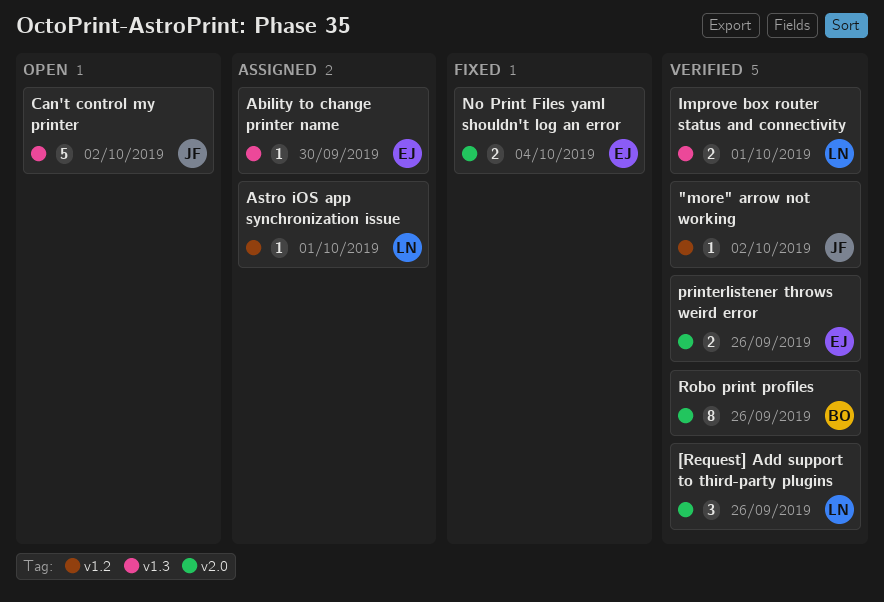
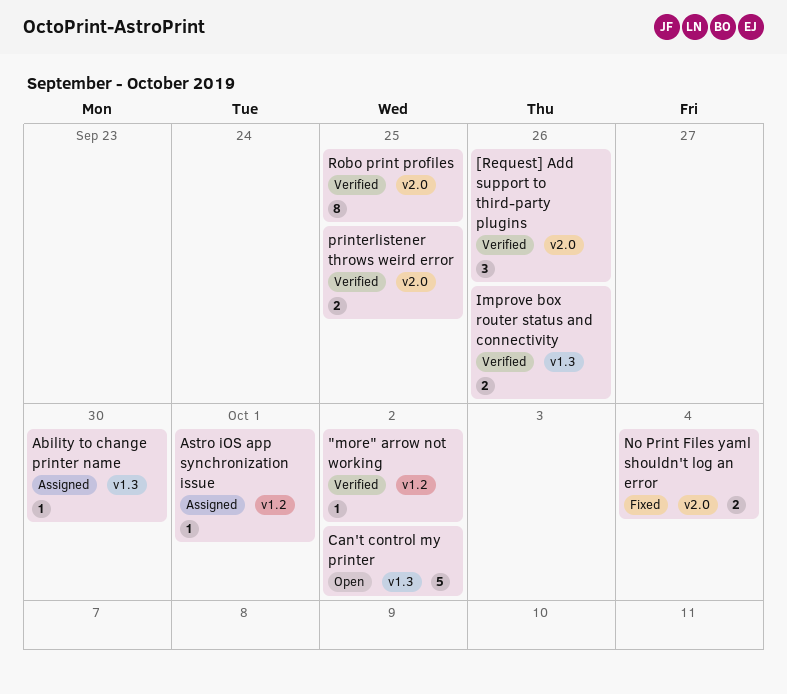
Improve box router status and connectivity, due: Oct 1 -> Sep 26
printerlistener throws weird error, due: Sep 26 -> Sep 25
Robo print profiles, due: Sep 26 -> Sep 25

